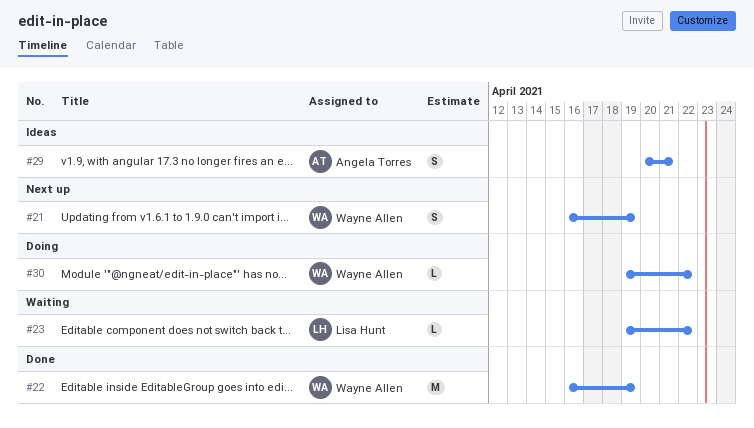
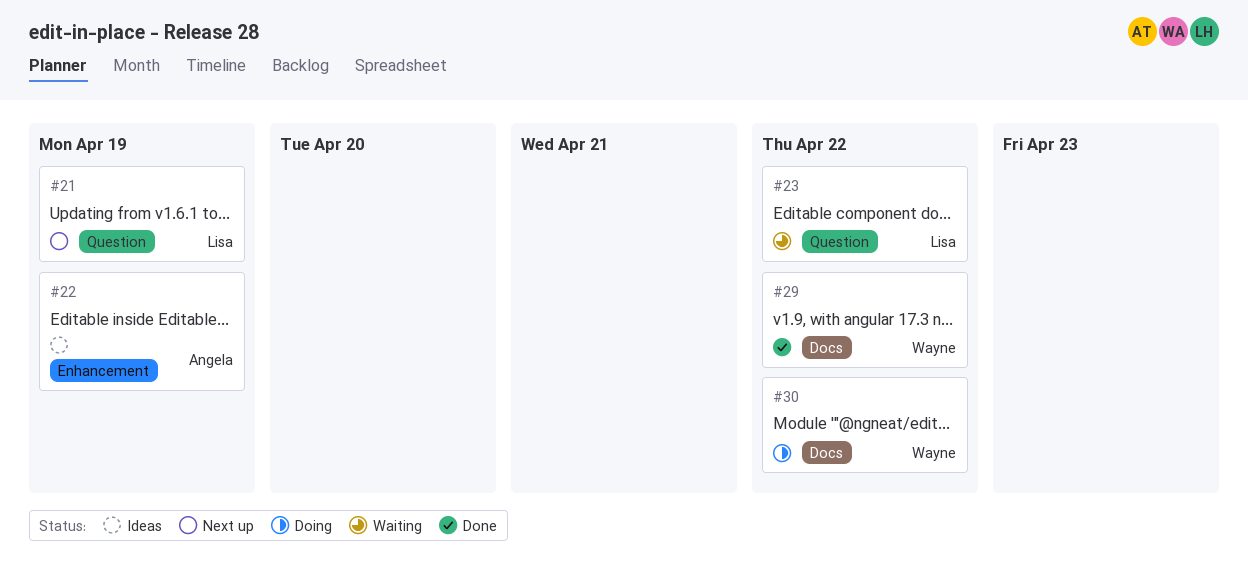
#21, owner: Wayne Allen -> Lisa Hunt
#22, status: Done -> Ideas
#22, owner: Wayne Allen -> Angela Torres
#29, status: Ideas -> Done
#29, owner: Angela Torres -> Wayne Allen
#29, due: Apr 21 -> Apr 22

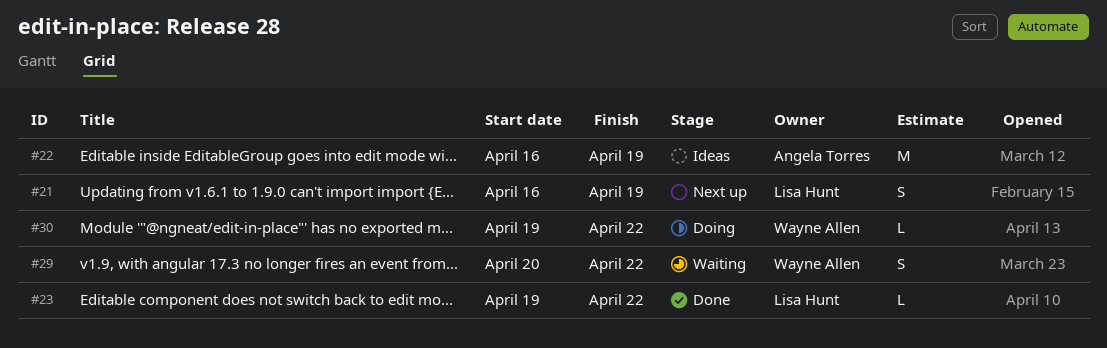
#23, status: Waiting -> Done
#29, status: Done -> Waiting

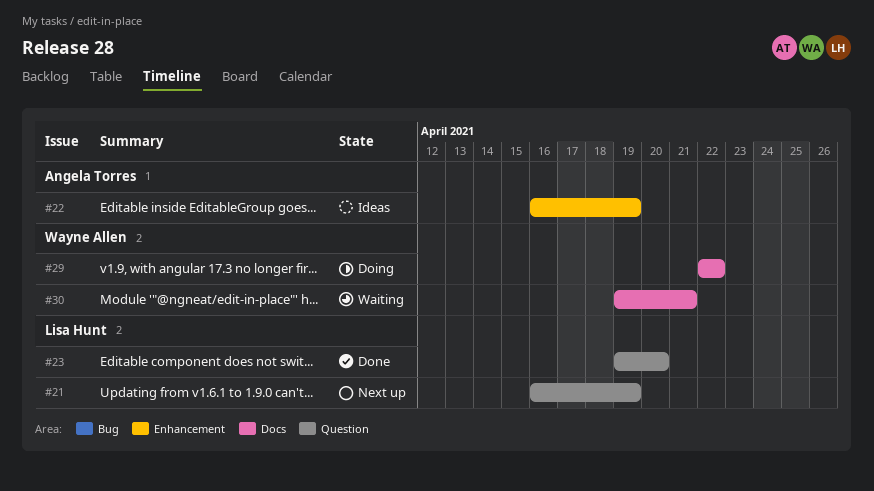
#23, due: Apr 22 -> Apr 20
#29, status: Waiting -> Doing
#29, start: Apr 20 -> Apr 22
#30, status: Doing -> Waiting
#30, due: Apr 22 -> Apr 21

